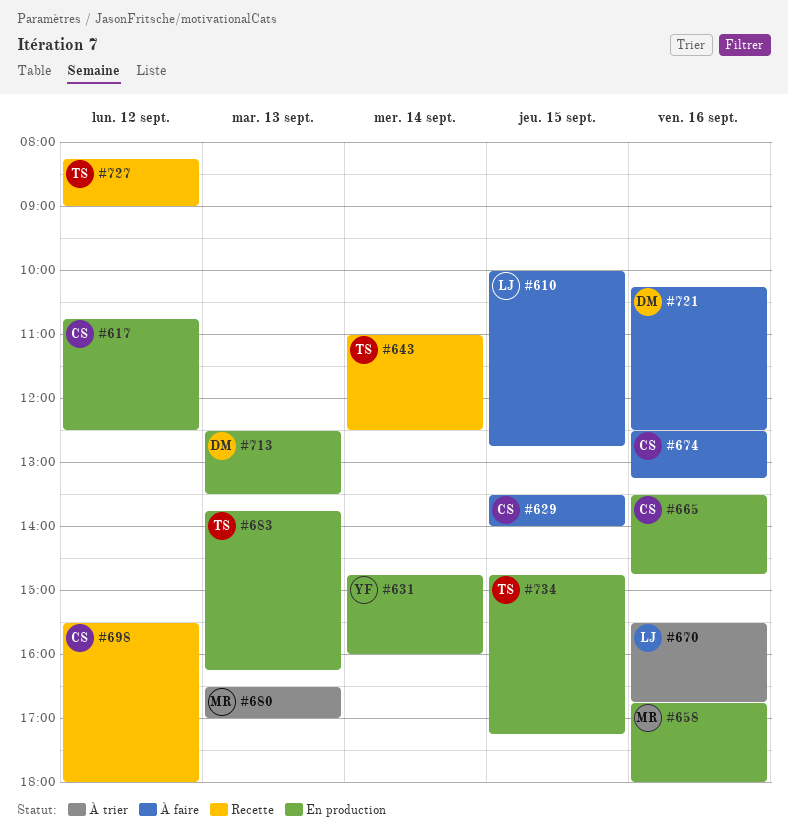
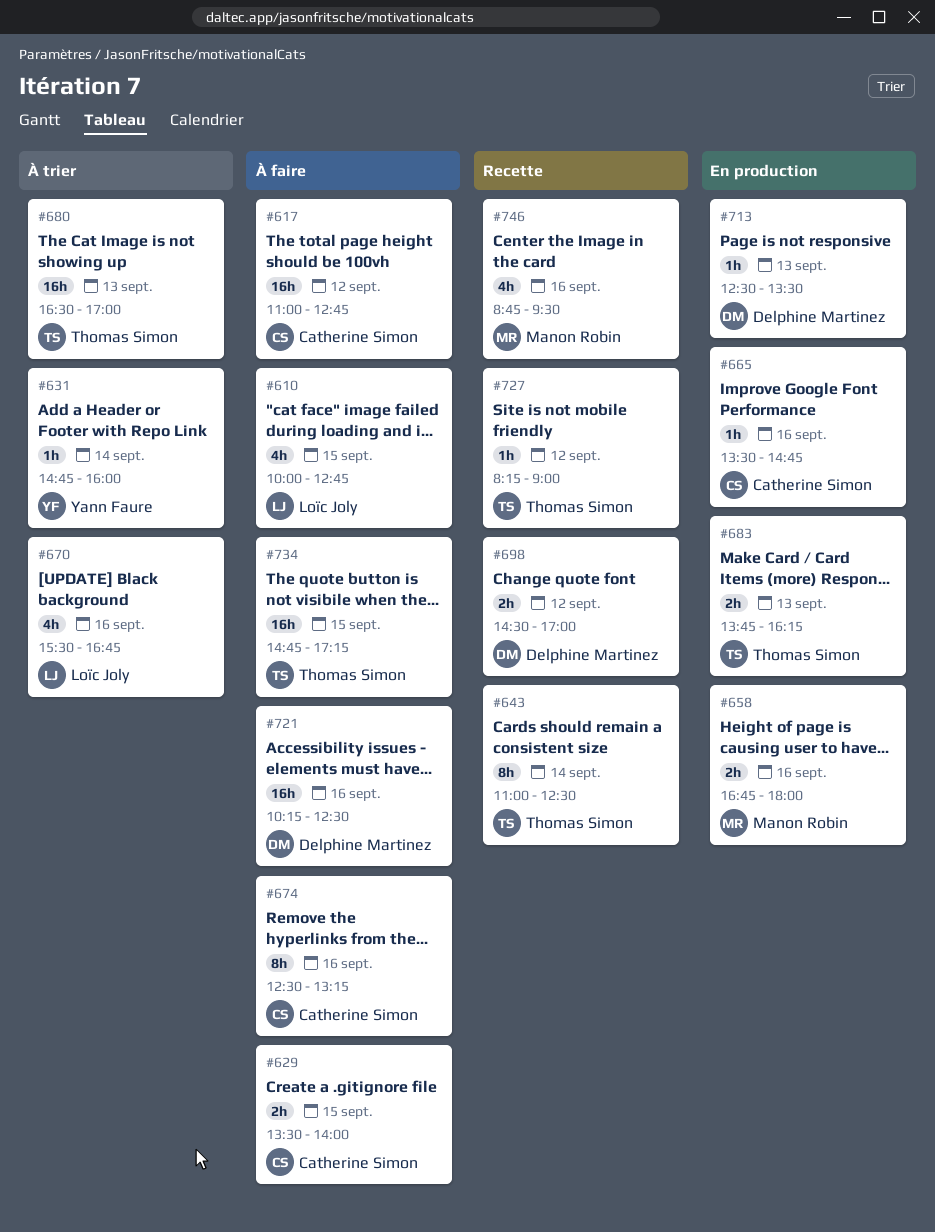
#617, status: En production -> À faire
#617, begins: 10:45 -> 11:00
#617, ends: 12:30 -> 12:45
#631, status: En production -> À trier
#680, owner: Manon Robin -> Thomas Simon
#698, owner: Catherine Simon -> Delphine Martinez
#698, begins: 15:30 -> 14:30
#698, ends: 18:00 -> 17:00
#734, status: En production -> À faire
#746: none -> present

